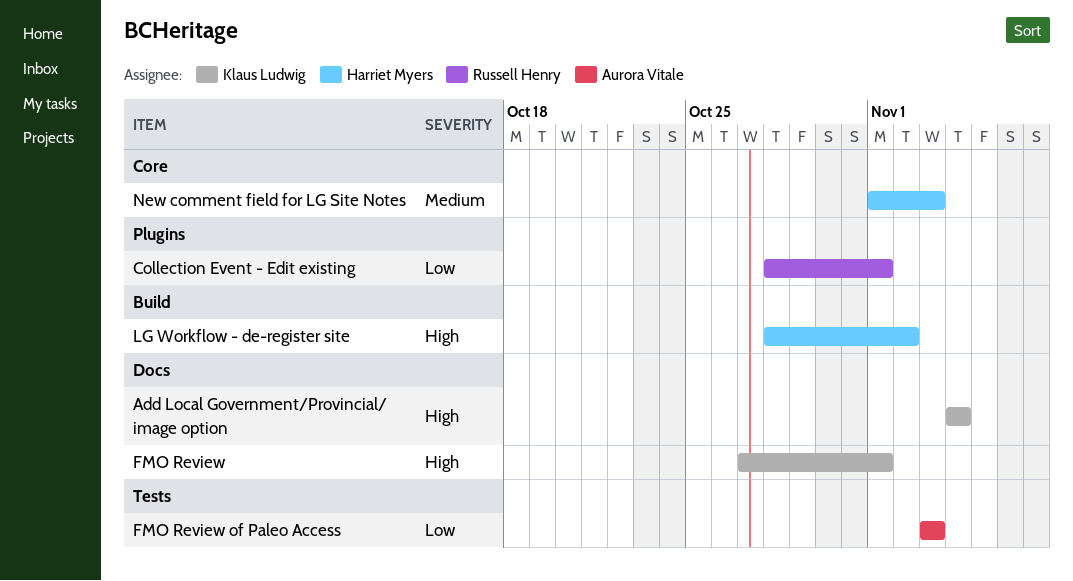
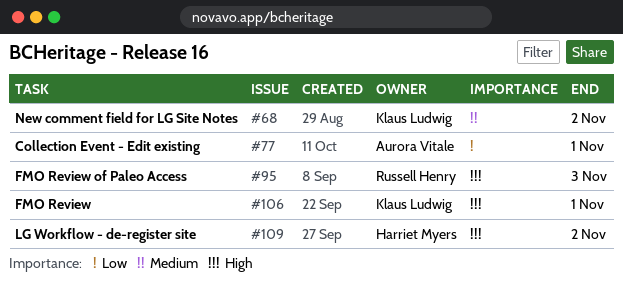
Add Local Government/Provincial/ image option: present -> none
Collection Event - Edit existing, owner: Russell Henry -> Aurora Vitale
FMO Review of Paleo Access, owner: Aurora Vitale -> Russell Henry
FMO Review of Paleo Access, priority: Low -> High
New comment field for LG Site Notes, owner: Harriet Myers -> Klaus Ludwig
New comment field for LG Site Notes, due: Nov 3 -> Nov 2

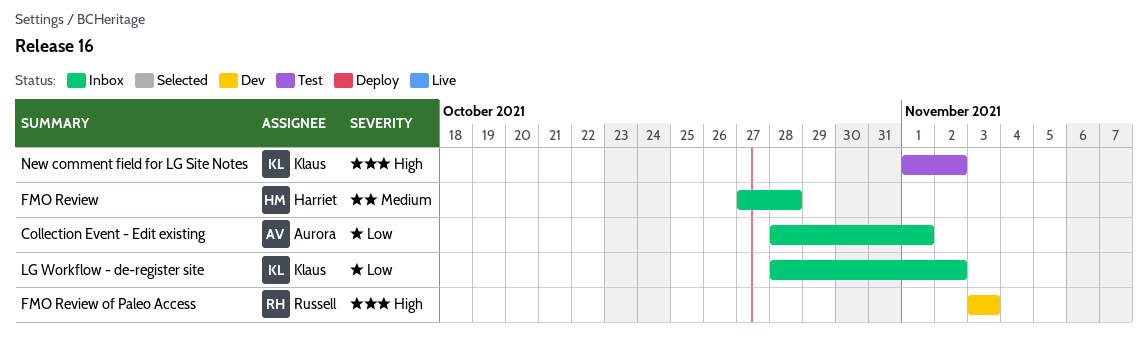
FMO Review, owner: Klaus Ludwig -> Harriet Myers
FMO Review, priority: High -> Medium
FMO Review, due: Nov 1 -> Oct 28
LG Workflow - de-register site, owner: Harriet Myers -> Klaus Ludwig
LG Workflow - de-register site, priority: High -> Low
New comment field for LG Site Notes, priority: Medium -> High

